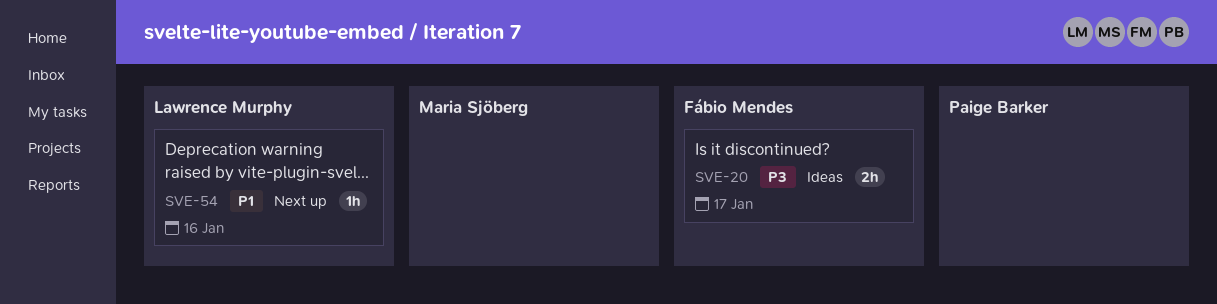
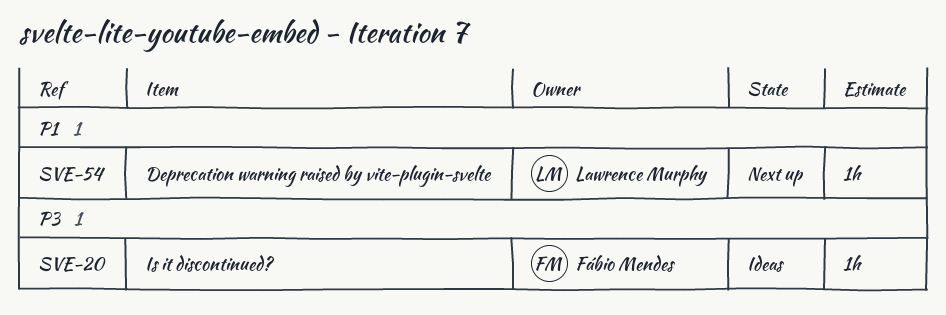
SVE-20, estimate: 2h -> 1h

